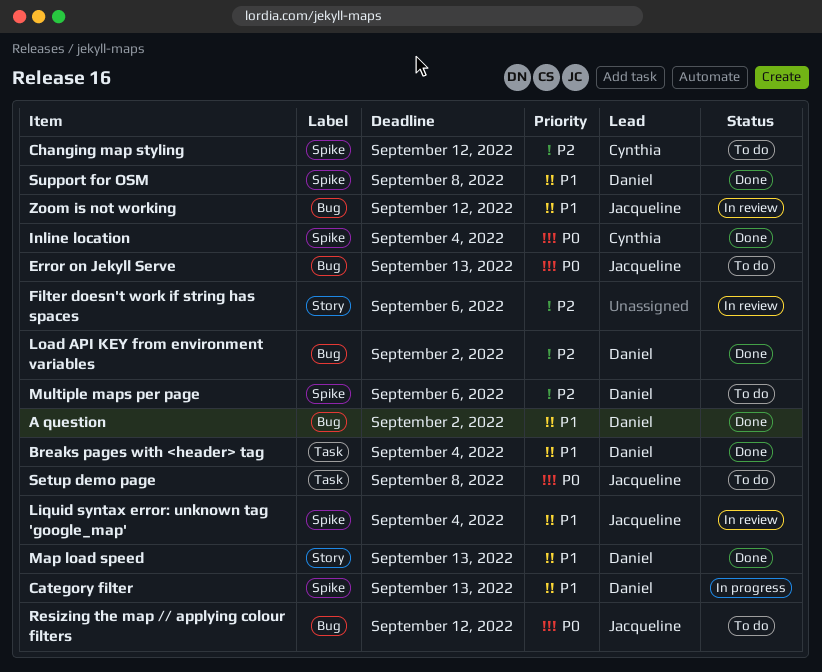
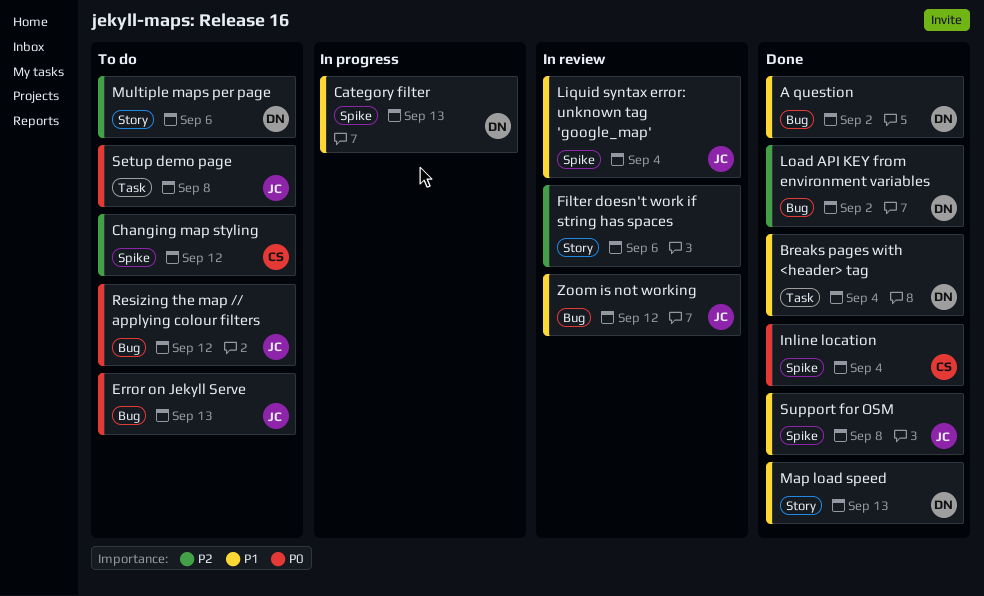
Multiple maps per page, label: Spike -> Story
Support for OSM, owner: Daniel -> Jacqueline

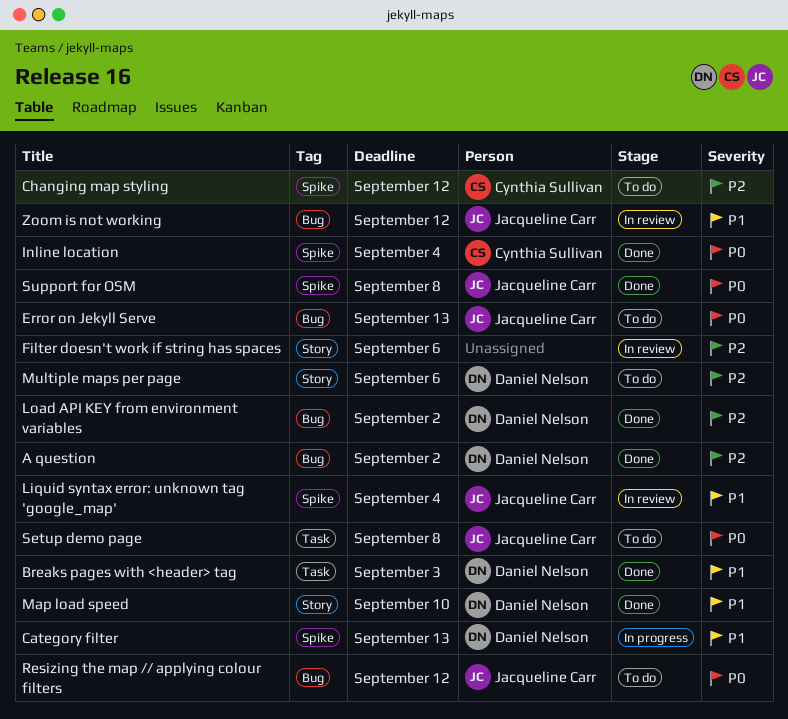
A question, priority: P1 -> P2
Breaks pages with <header> tag, due: Sep 4 -> Sep 3
Map load speed, due: Sep 13 -> Sep 10
Support for OSM, priority: P1 -> P0

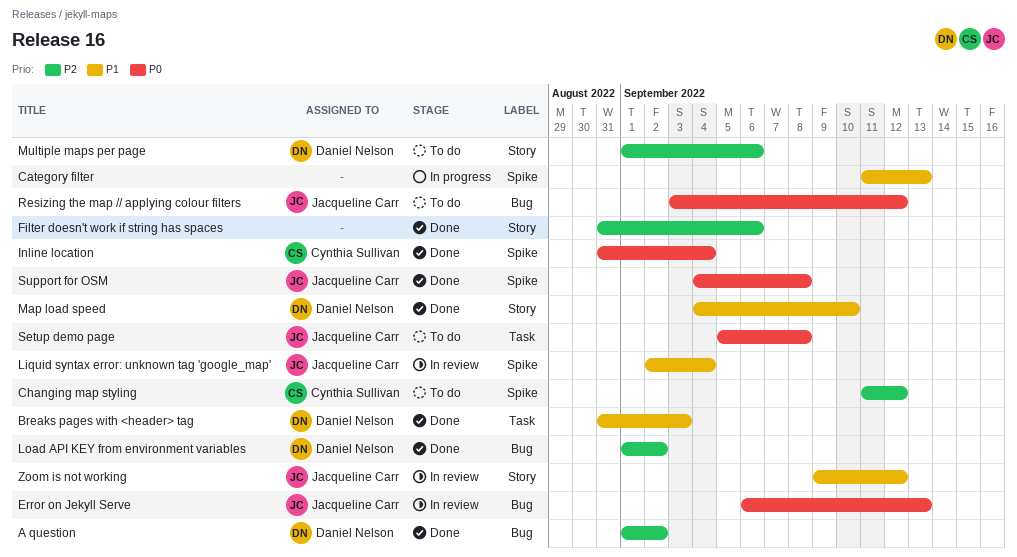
Category filter, owner: Daniel Nelson -> none
Error on Jekyll Serve, status: To do -> In review
Filter doesn't work if string has spaces, status: In review -> Done
Zoom is not working, label: Bug -> Story

